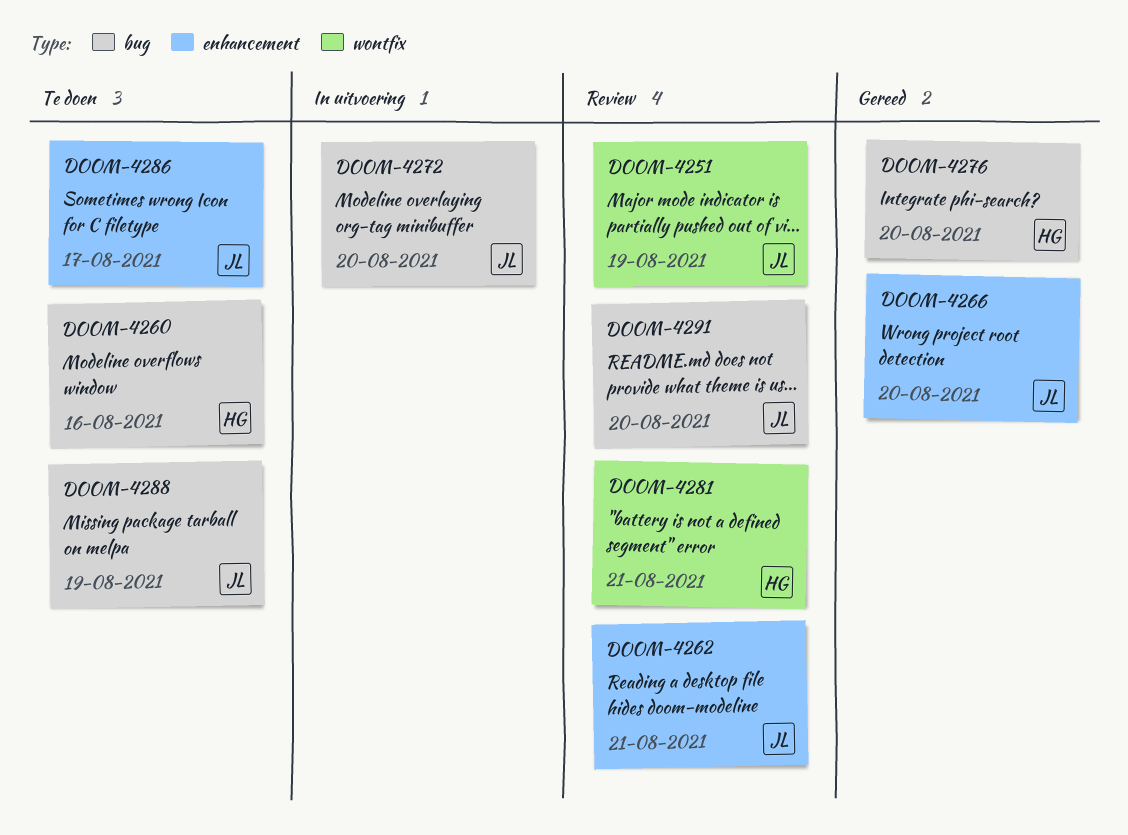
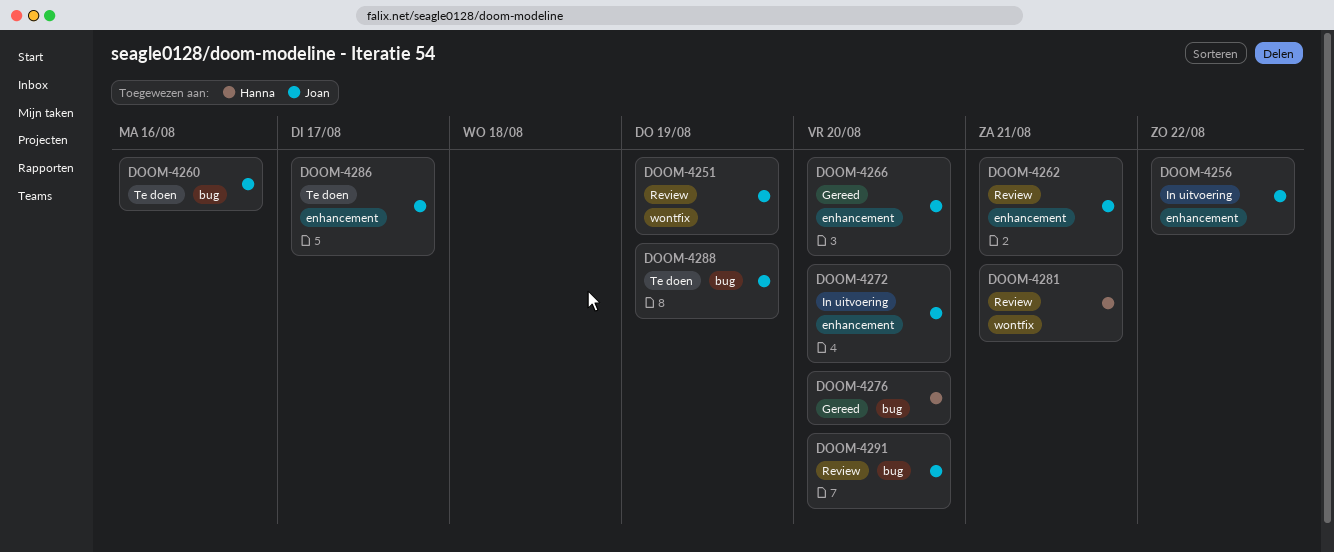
DOOM-4256: none -> present
DOOM-4260, owner: Hanna -> Joan
DOOM-4272, label: bug -> enhancement

